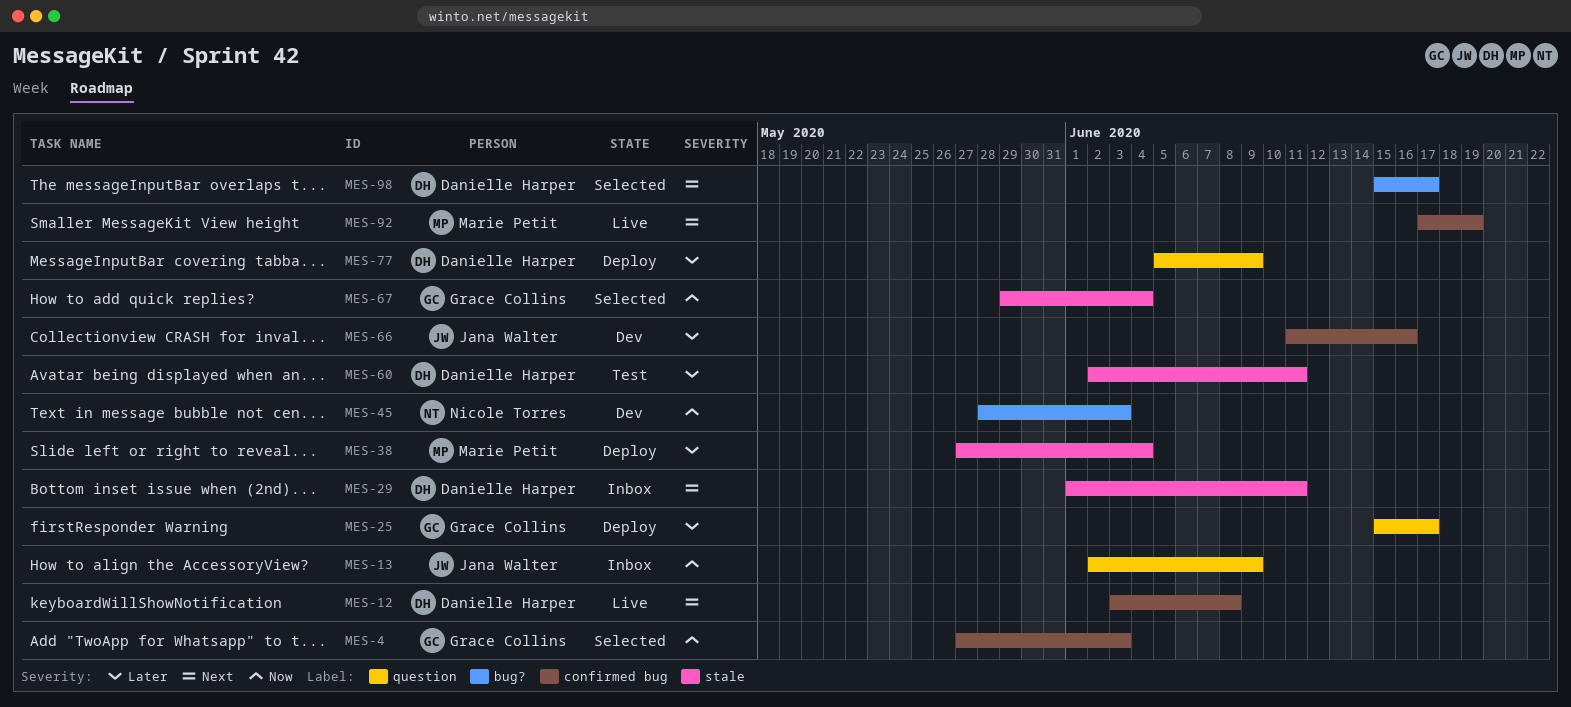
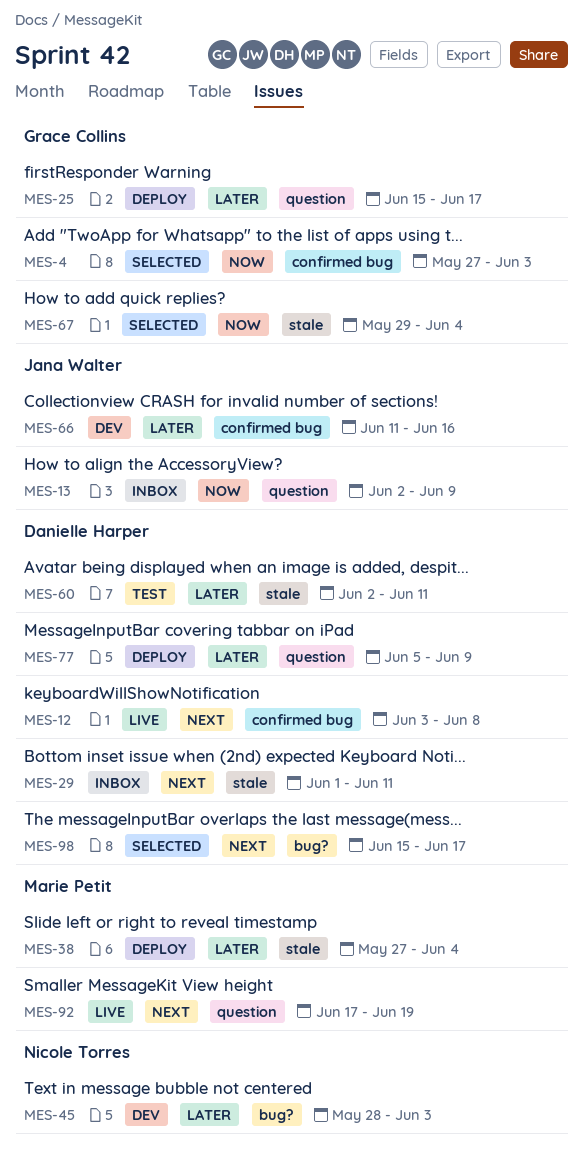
MES-45, priority: Now -> Later
MES-92, label: confirmed bug -> question

